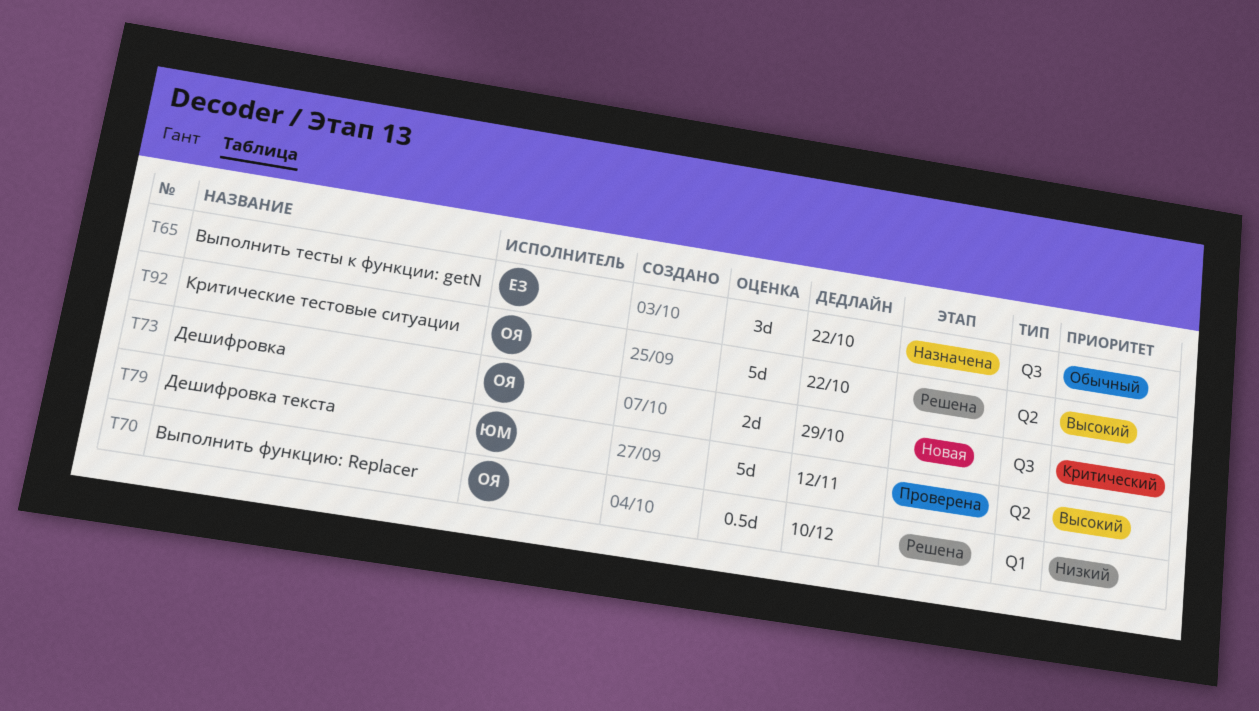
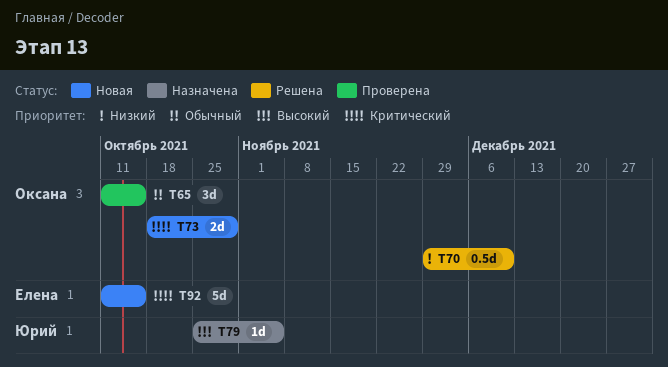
T65, status: Назначена -> Проверена
T65, owner: Елена -> Оксана
T65, due: Oct 22 -> Oct 15
T79, status: Проверена -> Назначена
T79, estimate: 5d -> 1d
T79, due: Nov 12 -> Nov 5
T92, status: Решена -> Новая
T92, owner: Оксана -> Елена
T92, priority: Высокий -> Критический
T92, due: Oct 22 -> Oct 15

